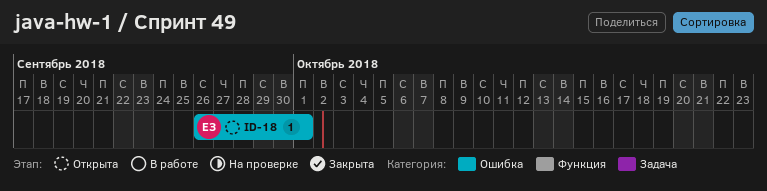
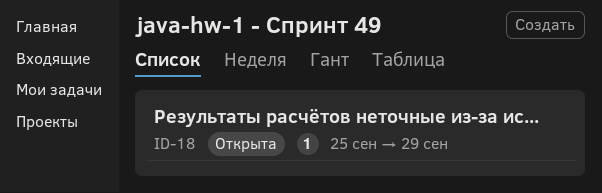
ID-18, start: Sep 26 -> Sep 25
ID-18, due: Oct 1 -> Sep 29

